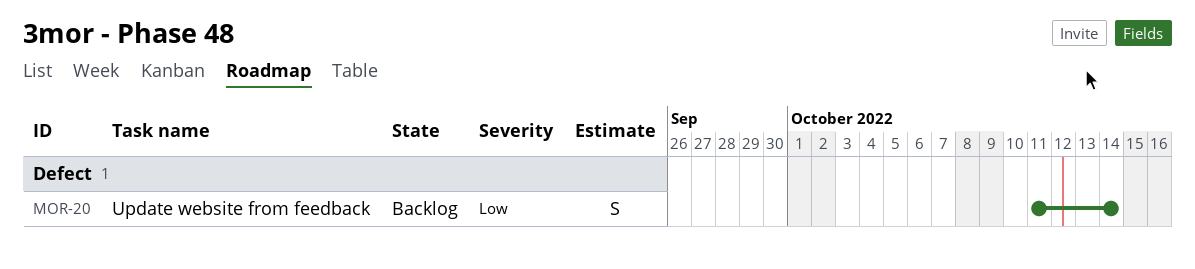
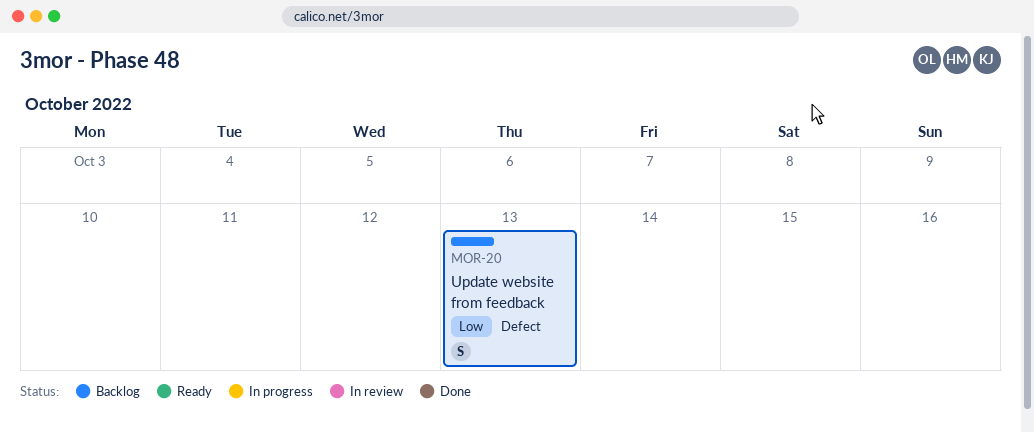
MOR-20, due: Oct 14 -> Oct 13

